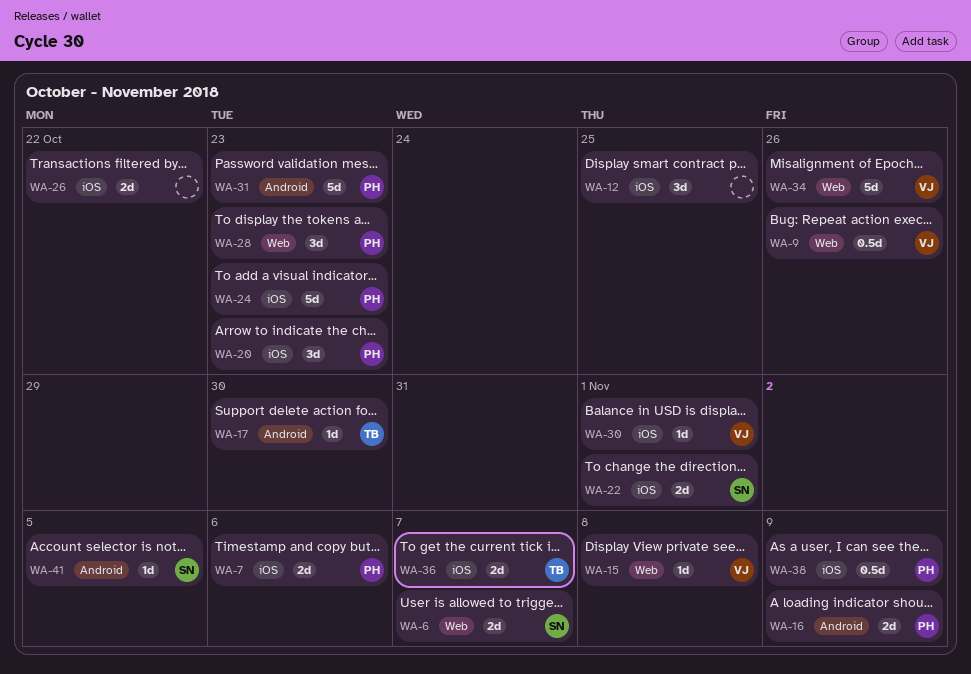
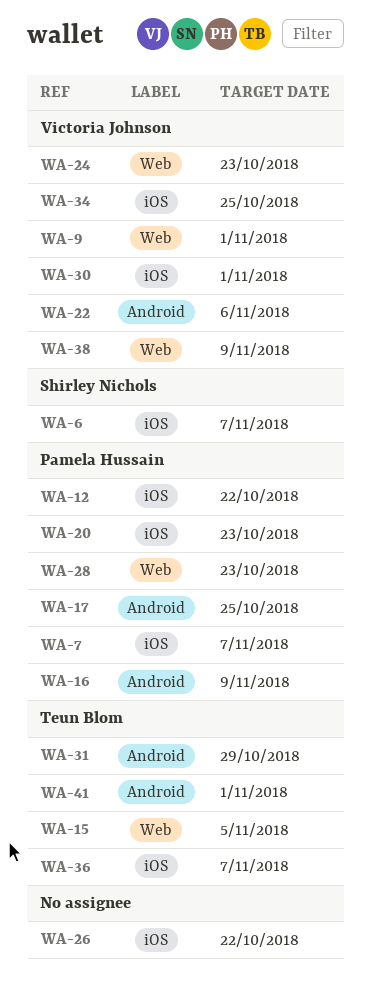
WA-6, label: Web -> iOS
WA-7, due: Nov 6 -> Nov 7
WA-9, due: Oct 26 -> Nov 1
WA-12, owner: none -> Pamela Hussain
WA-12, due: Oct 25 -> Oct 22
WA-15, owner: Victoria Johnson -> Teun Blom
WA-15, due: Nov 8 -> Nov 5
WA-17, owner: Teun Blom -> Pamela Hussain
WA-17, due: Oct 30 -> Oct 25
WA-22, owner: Shirley Nichols -> Victoria Johnson
WA-22, label: iOS -> Android
WA-22, due: Nov 1 -> Nov 6
WA-24, owner: Pamela Hussain -> Victoria Johnson
WA-24, label: iOS -> Web
WA-31, owner: Pamela Hussain -> Teun Blom
WA-31, due: Oct 23 -> Oct 29
WA-34, label: Web -> iOS
WA-34, due: Oct 26 -> Oct 25
WA-38, owner: Pamela Hussain -> Victoria Johnson
WA-38, label: iOS -> Web
WA-41, owner: Shirley Nichols -> Teun Blom
WA-41, due: Nov 5 -> Nov 1

